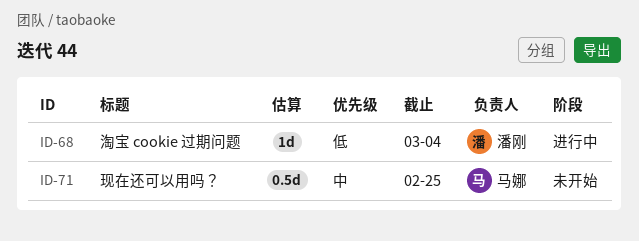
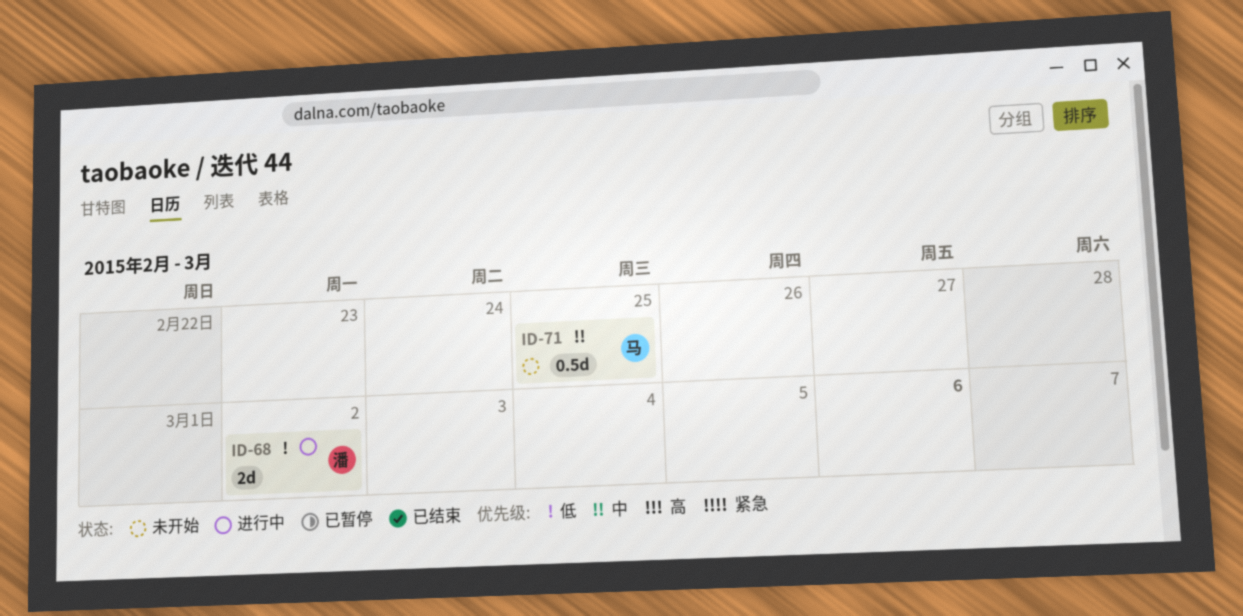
ID-68, estimate: 1d -> 2d
ID-68, due: Mar 4 -> Mar 2

